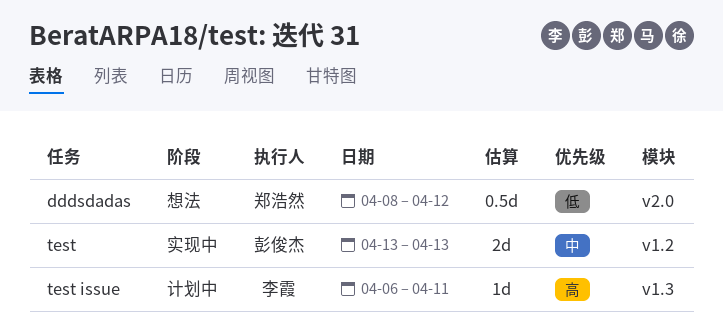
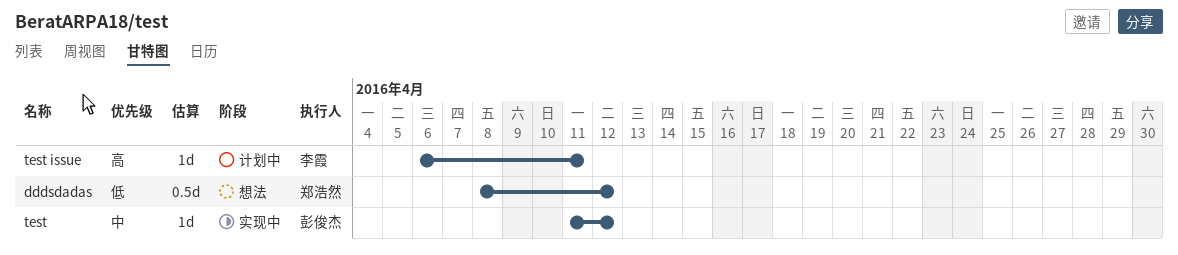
test, estimate: 2d -> 1d
test, start: Apr 13 -> Apr 11
test, due: Apr 13 -> Apr 12

